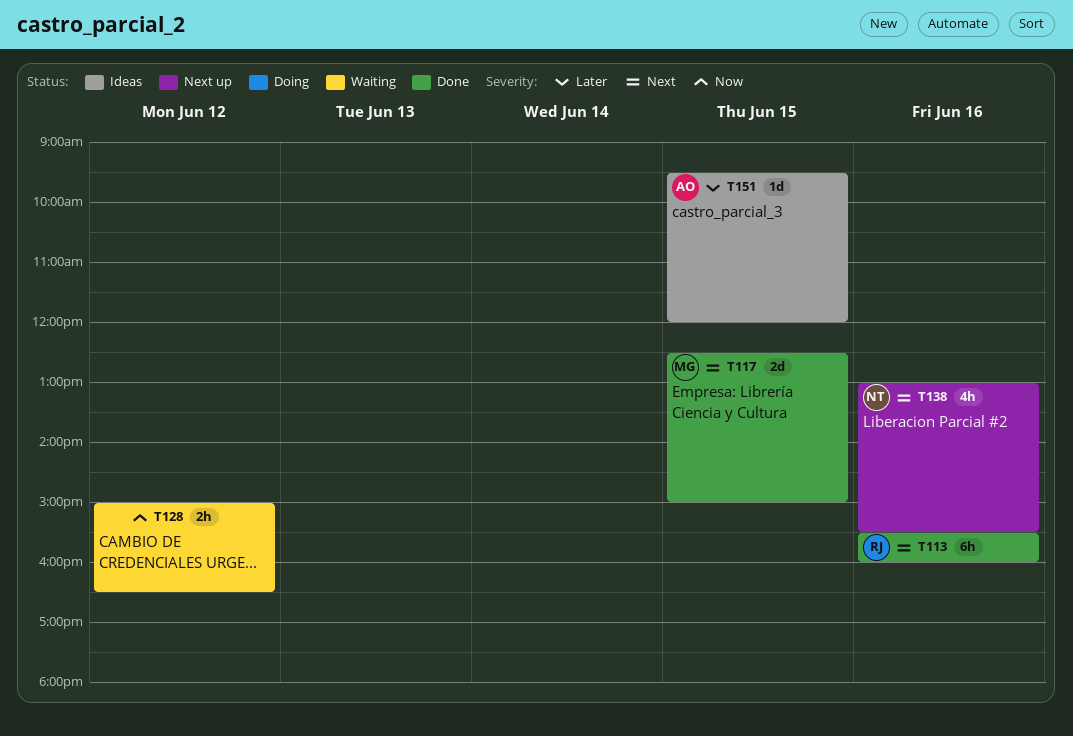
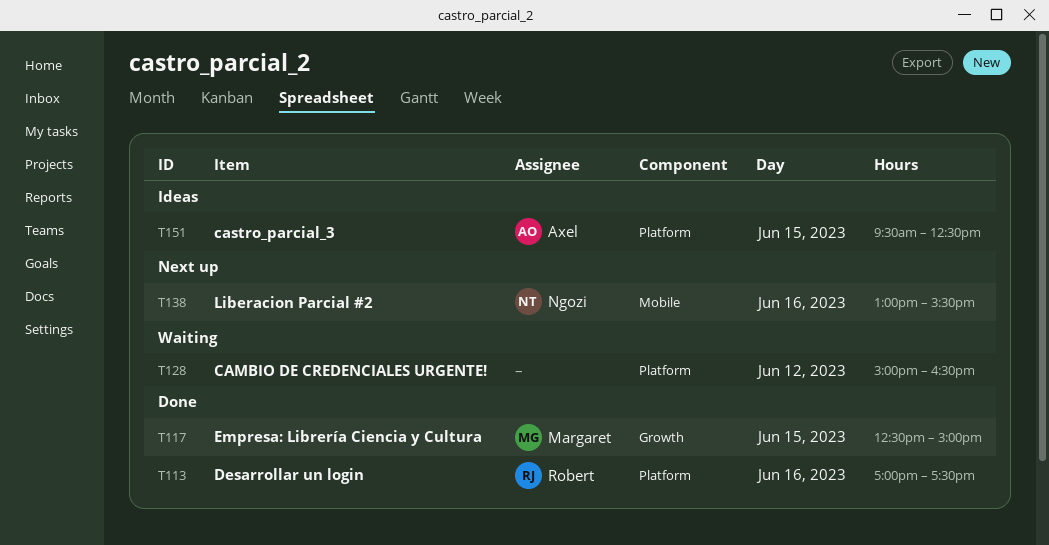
T113, begins: 15:30 -> 17:00
T113, ends: 16:00 -> 17:30
T151, ends: 12:00 -> 12:30

